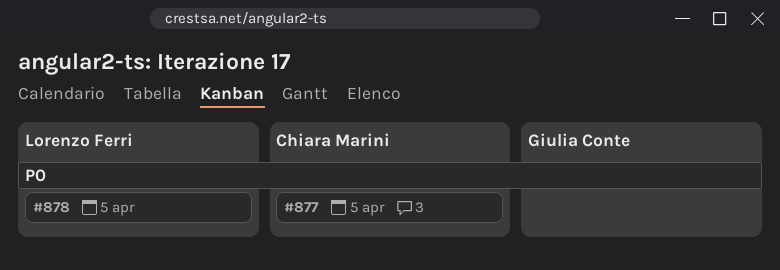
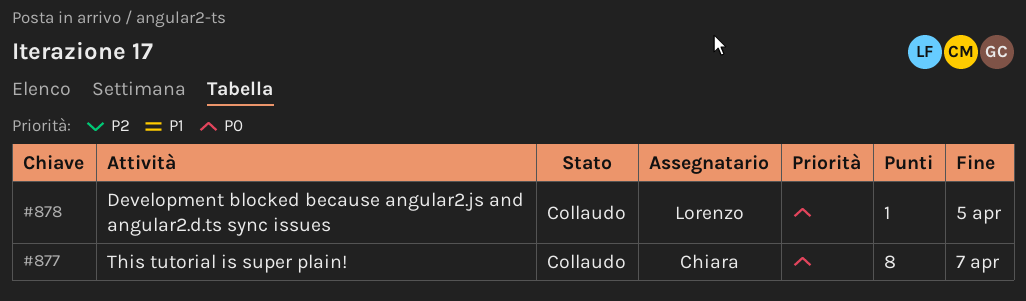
#877, due: Apr 5 -> Apr 7

